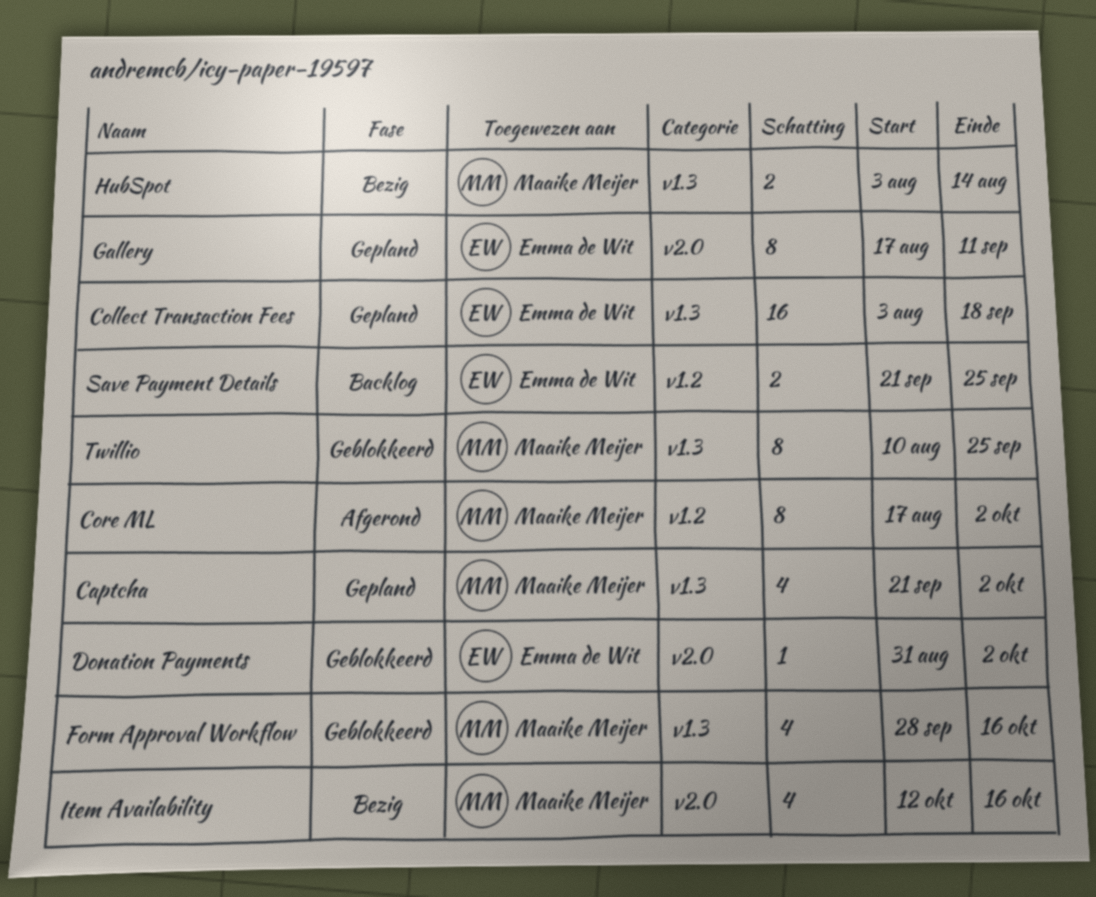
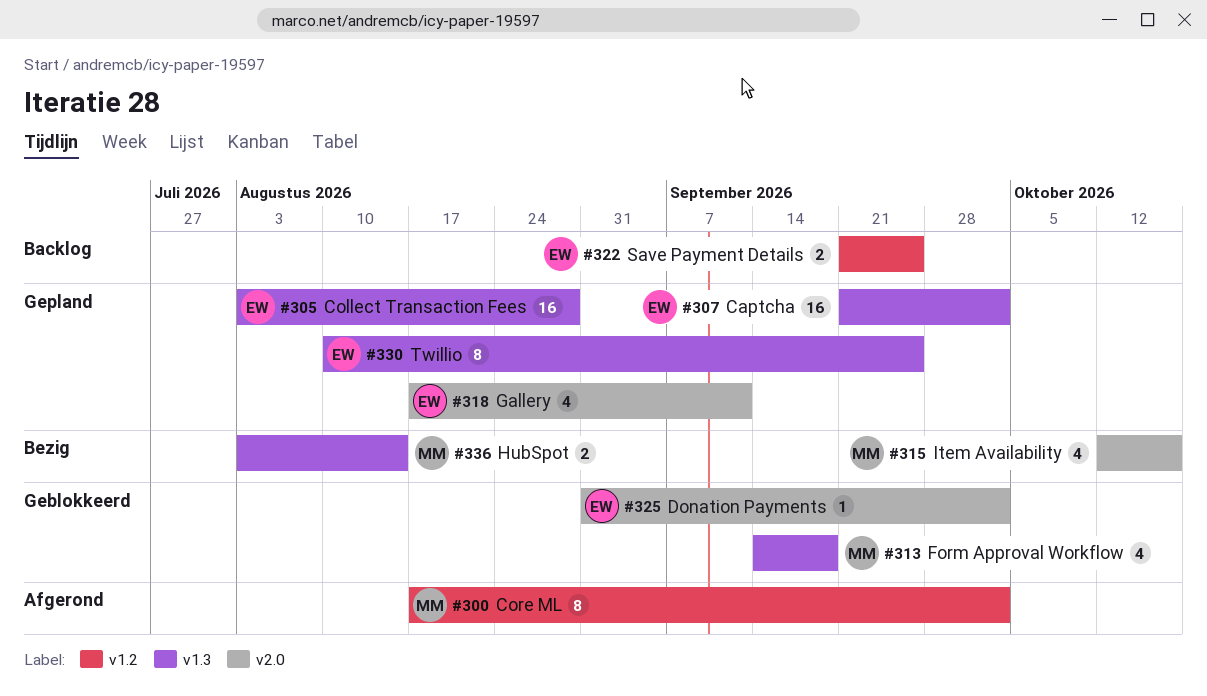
Captcha, owner: Maaike Meijer -> Emma de Wit
Captcha, estimate: 4 -> 16
Collect Transaction Fees, due: Sep 18 -> Aug 28
Form Approval Workflow, start: Sep 28 -> Sep 14
Form Approval Workflow, due: Oct 16 -> Sep 18
Gallery, estimate: 8 -> 4
Twillio, status: Geblokkeerd -> Gepland
Twillio, owner: Maaike Meijer -> Emma de Wit

